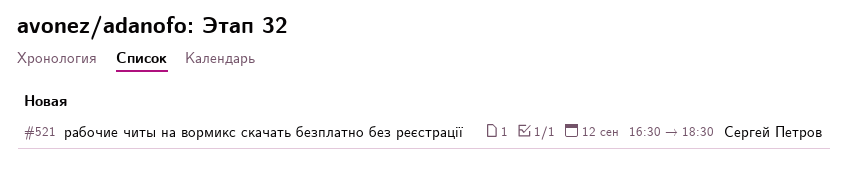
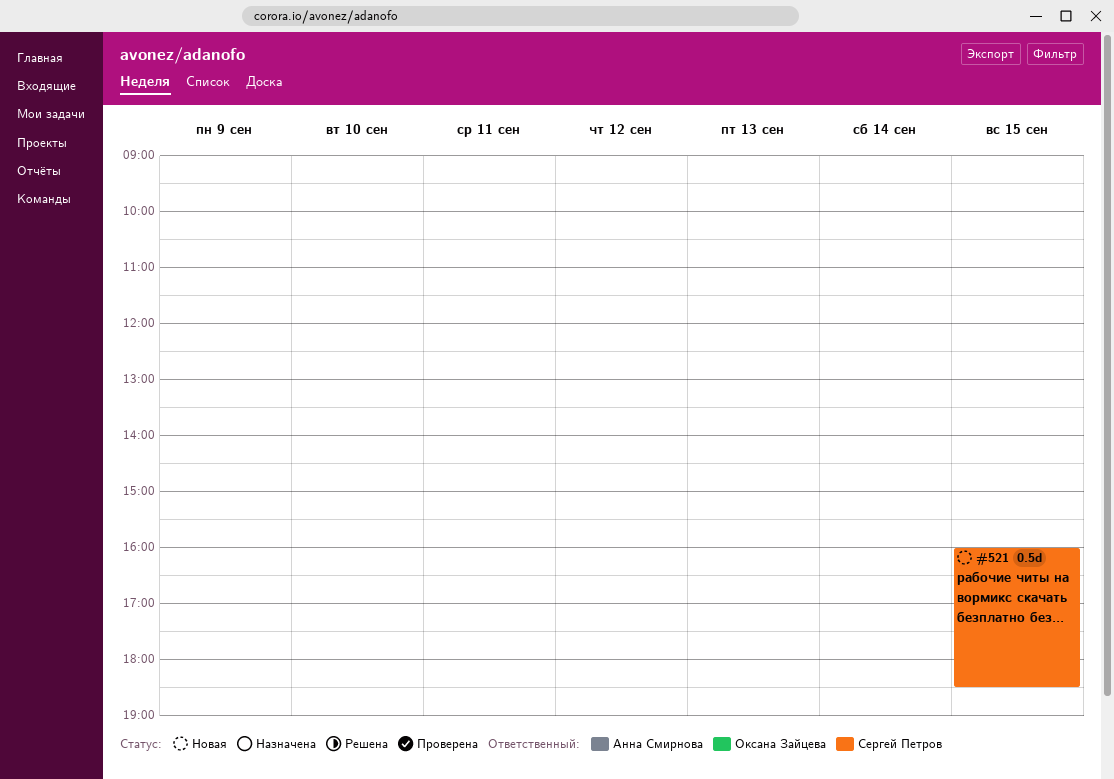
#521, day: Sep 12 -> Sep 15
#521, begins: 16:30 -> 16:00

